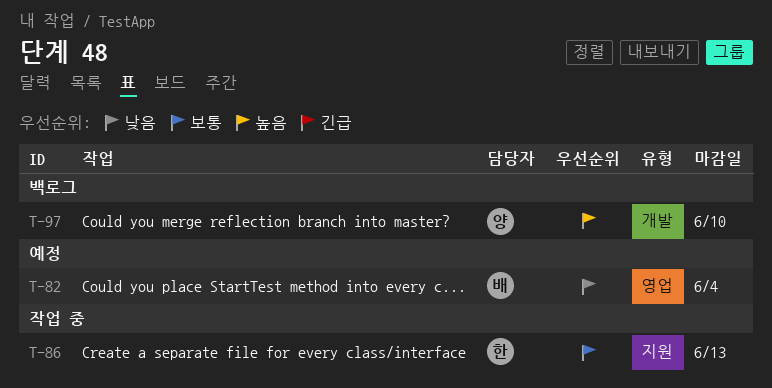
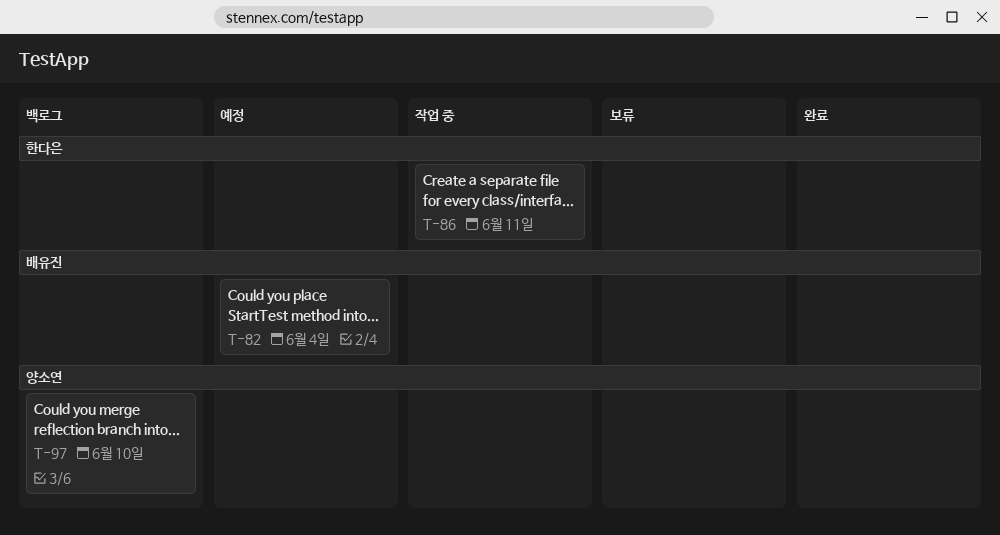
T-86, due: Jun 13 -> Jun 11

